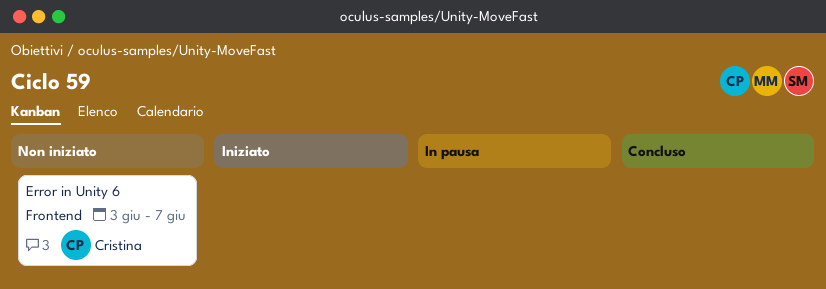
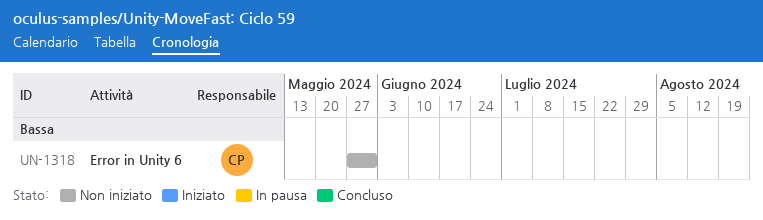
Error in Unity 6, start: Jun 3 -> May 27
Error in Unity 6, due: Jun 7 -> May 31

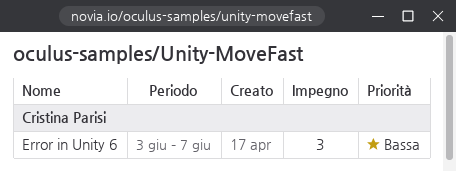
Error in Unity 6, start: May 27 -> Jun 3
Error in Unity 6, due: May 31 -> Jun 7

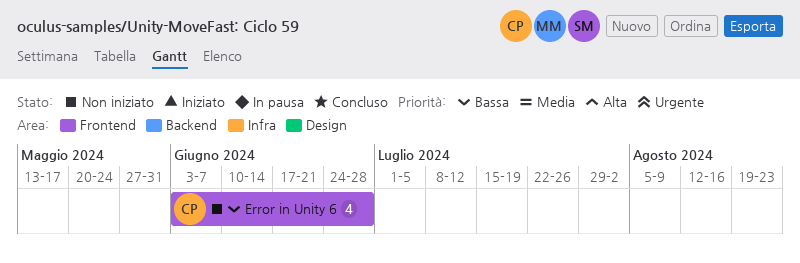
Error in Unity 6, estimate: 3 -> 4
Error in Unity 6, due: Jun 7 -> Jun 28

